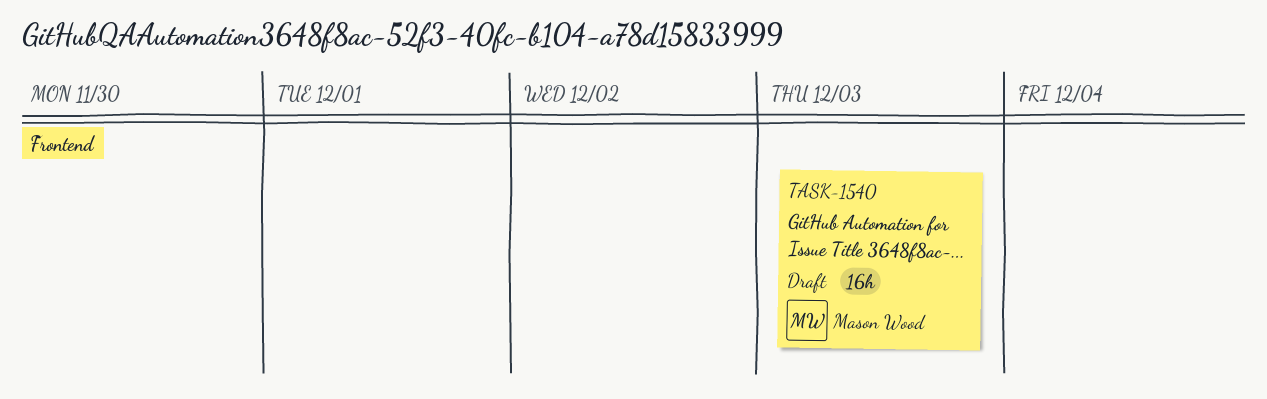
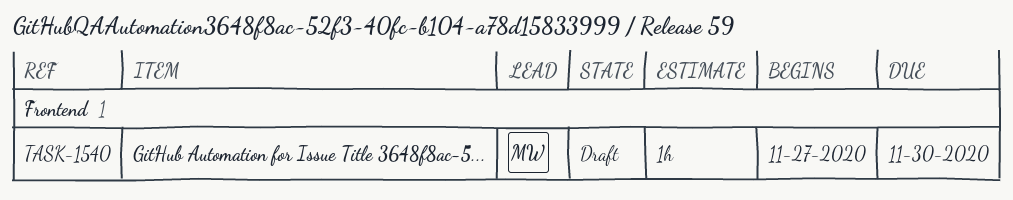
TASK-1540, estimate: 16h -> 1h
TASK-1540, due: Dec 3 -> Nov 30

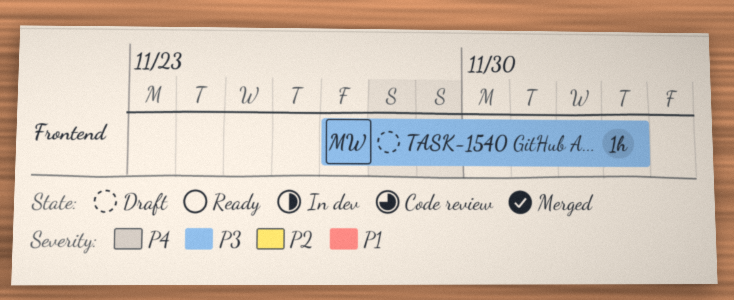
TASK-1540, due: Nov 30 -> Dec 3

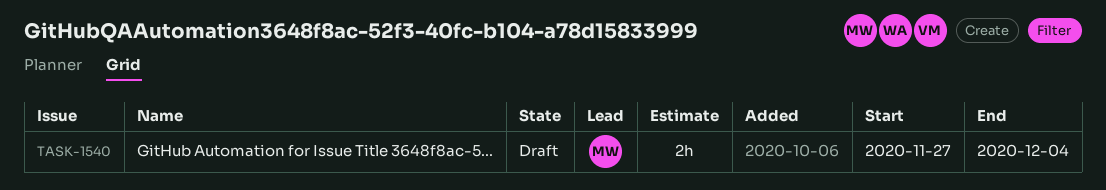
TASK-1540, estimate: 1h -> 2h
TASK-1540, due: Dec 3 -> Dec 4

